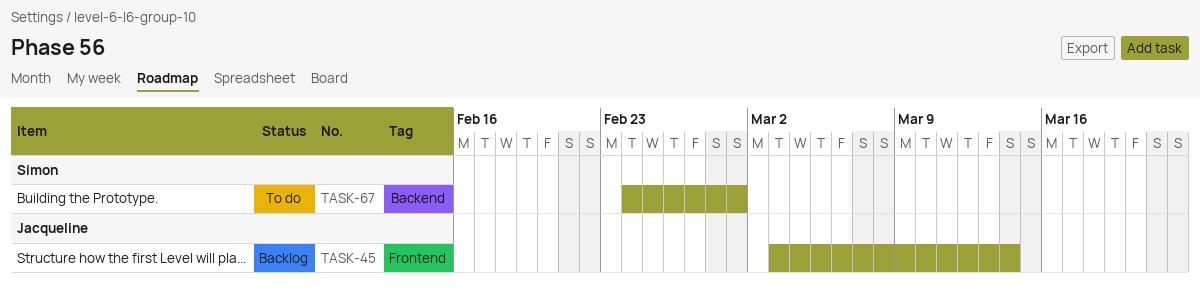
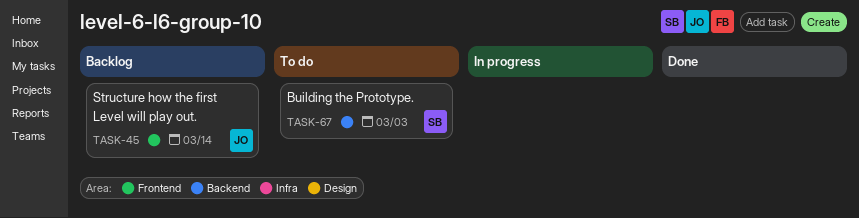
TASK-67, due: Mar 1 -> Mar 3

